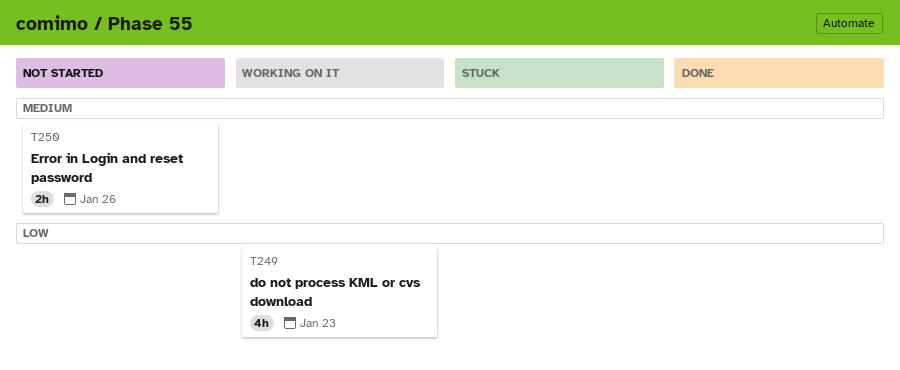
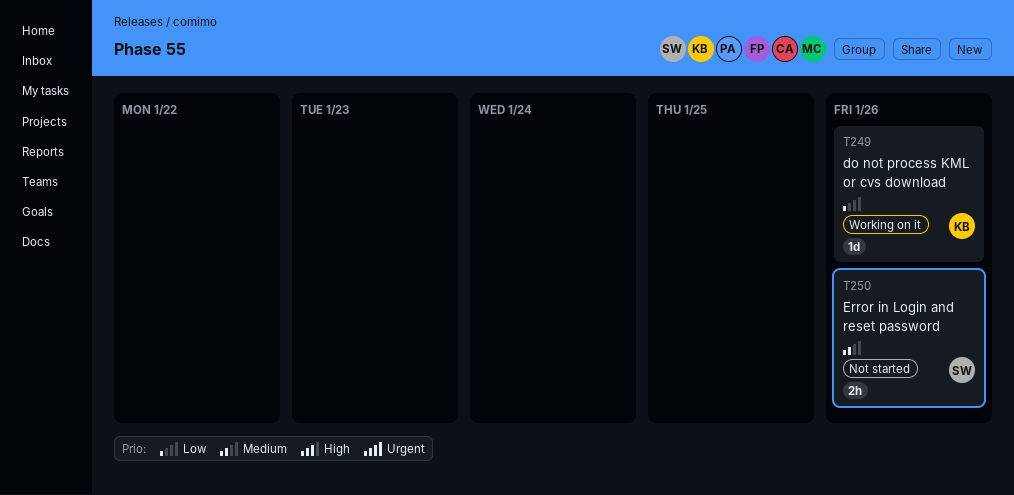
T249, estimate: 4h -> 1d
T249, due: Jan 23 -> Jan 26

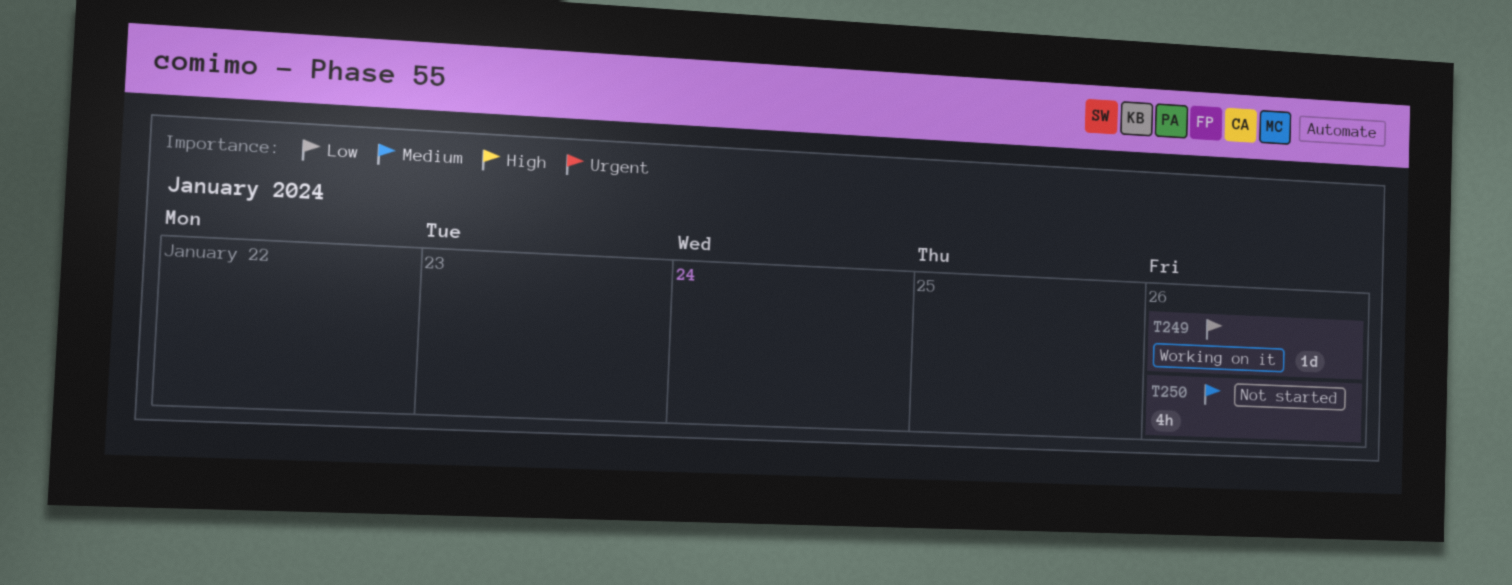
T250, estimate: 2h -> 4h

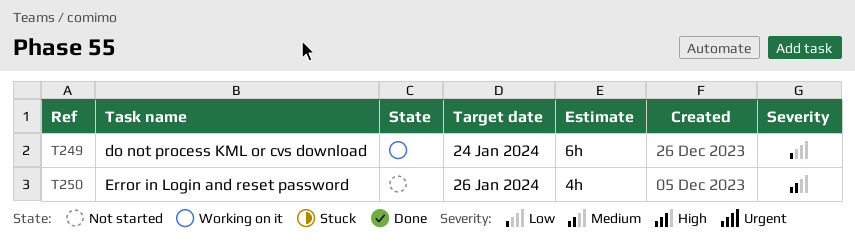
T249, estimate: 1d -> 6h
T249, due: Jan 26 -> Jan 24

